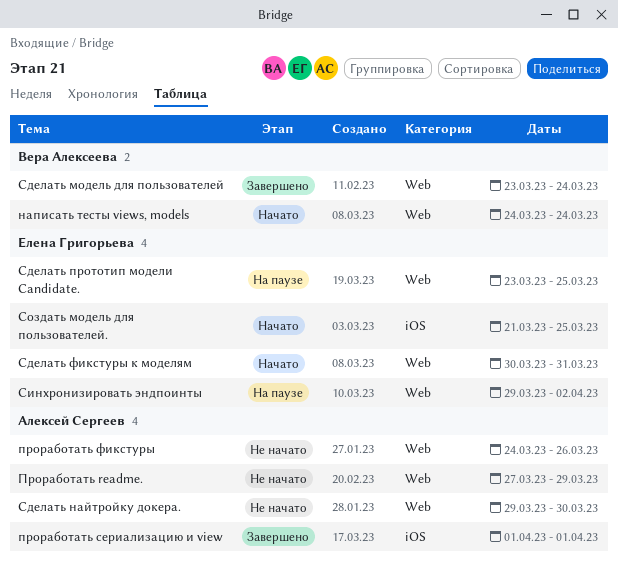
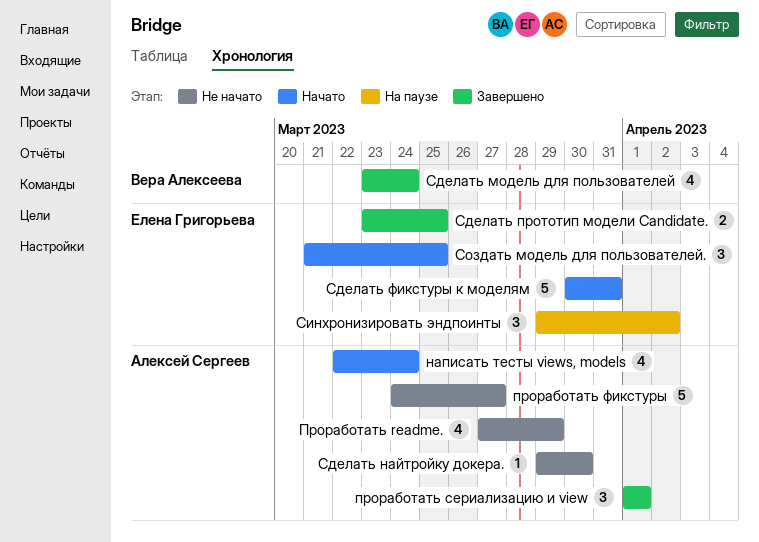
написать тесты views, models, owner: Вера Алексеева -> Алексей Сергеев
написать тесты views, models, start: Mar 24 -> Mar 22
проработать фикстуры, due: Mar 26 -> Mar 27
Сделать прототип модели Candidate., status: На паузе -> Завершено

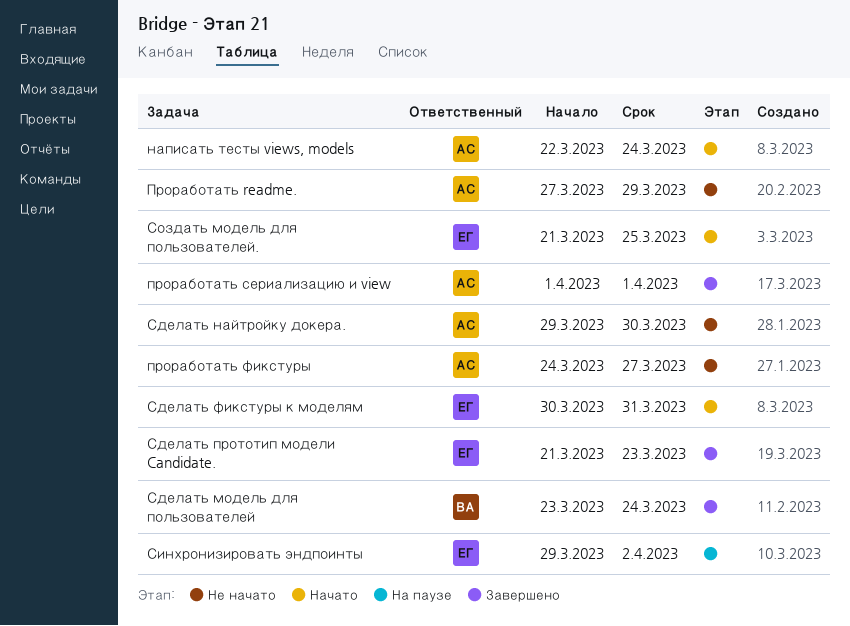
Сделать прототип модели Candidate., start: Mar 23 -> Mar 21
Сделать прототип модели Candidate., due: Mar 25 -> Mar 23

